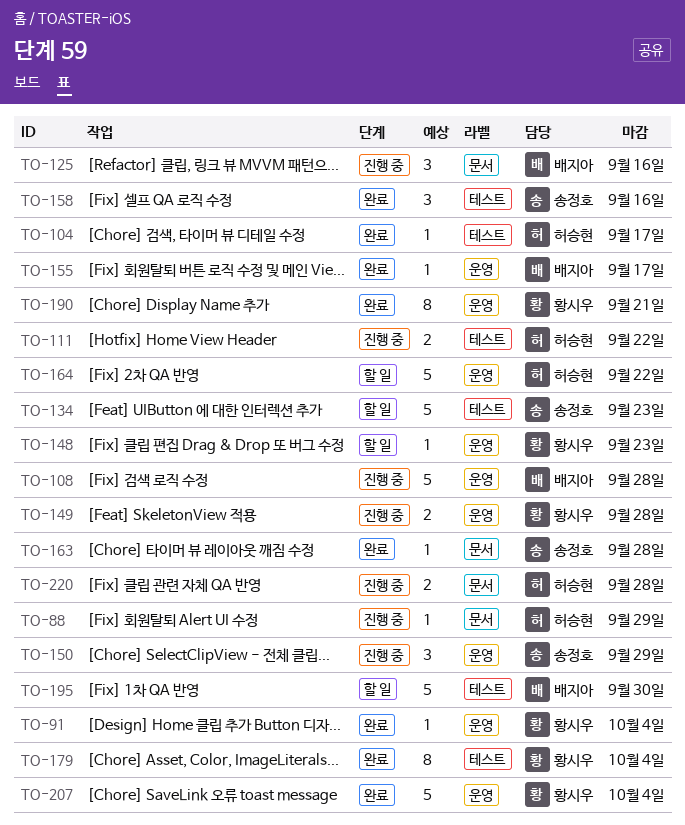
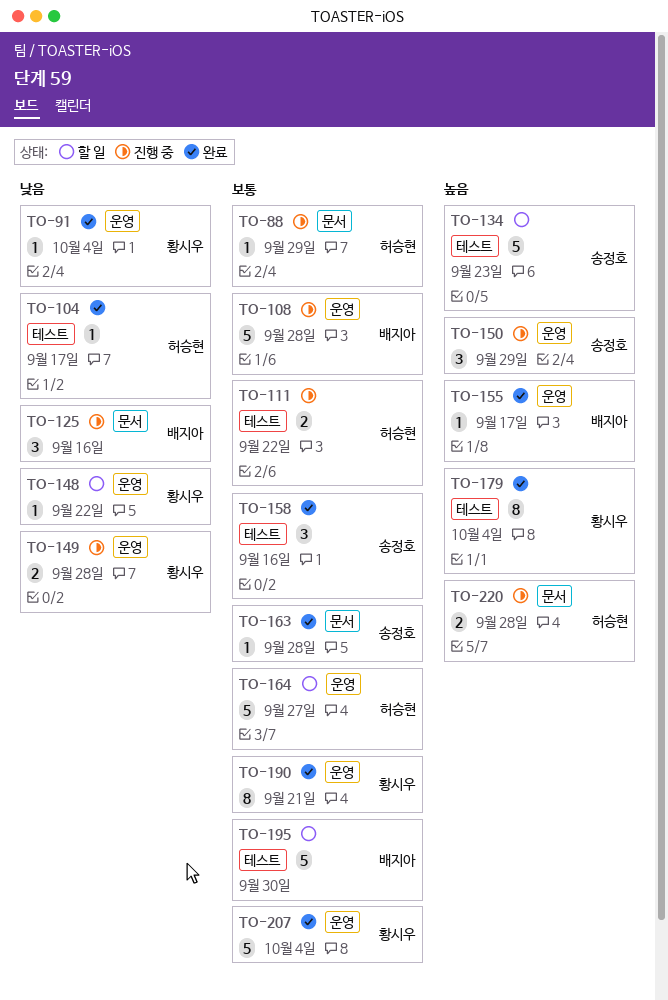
TO-148, due: Sep 23 -> Sep 22
TO-164, due: Sep 22 -> Sep 27

